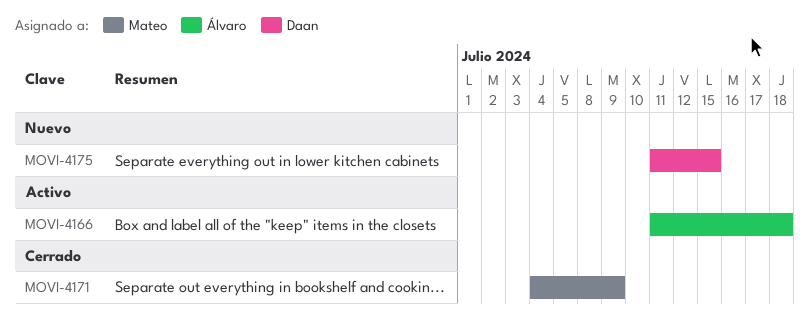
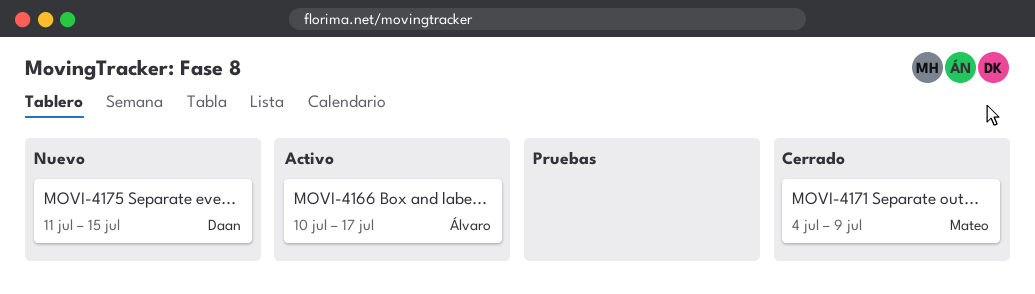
MOVI-4166, start: Jul 11 -> Jul 10
MOVI-4166, due: Jul 18 -> Jul 17

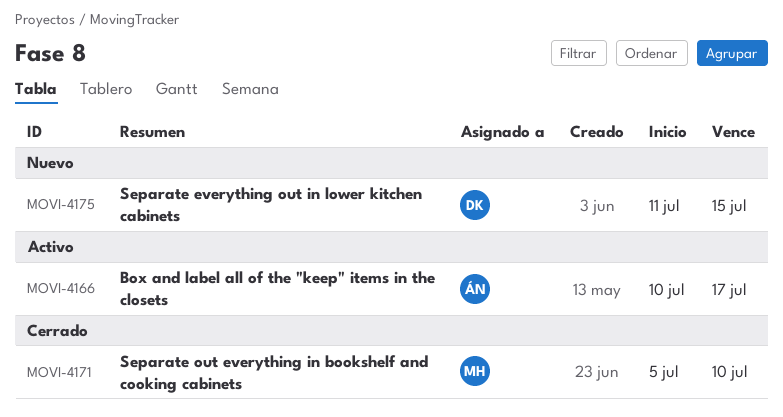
MOVI-4171, start: Jul 4 -> Jul 5
MOVI-4171, due: Jul 9 -> Jul 10

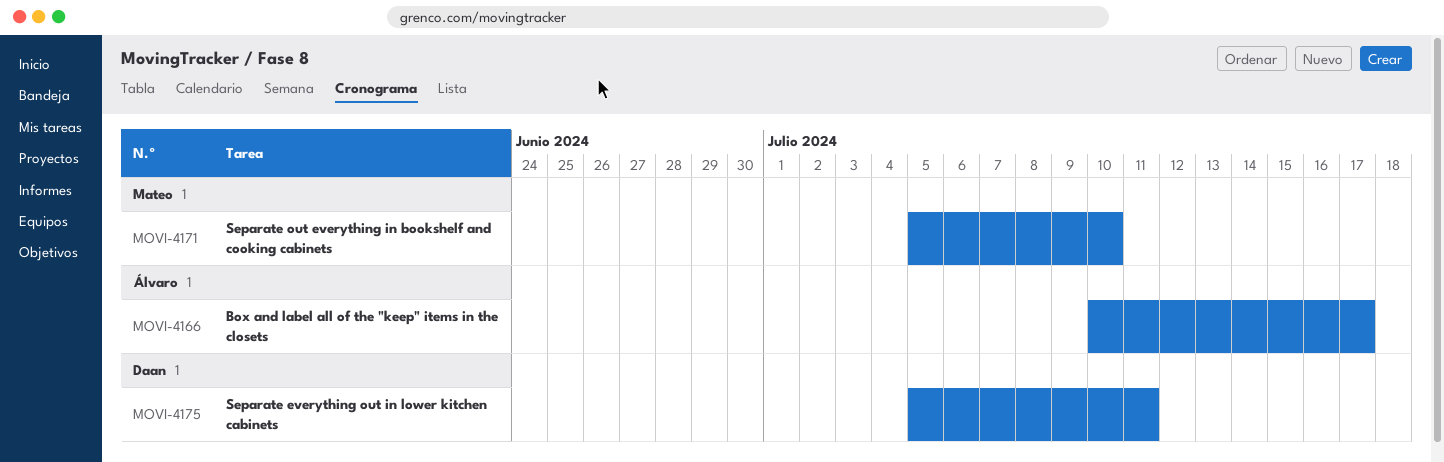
MOVI-4175, start: Jul 11 -> Jul 5
MOVI-4175, due: Jul 15 -> Jul 11

